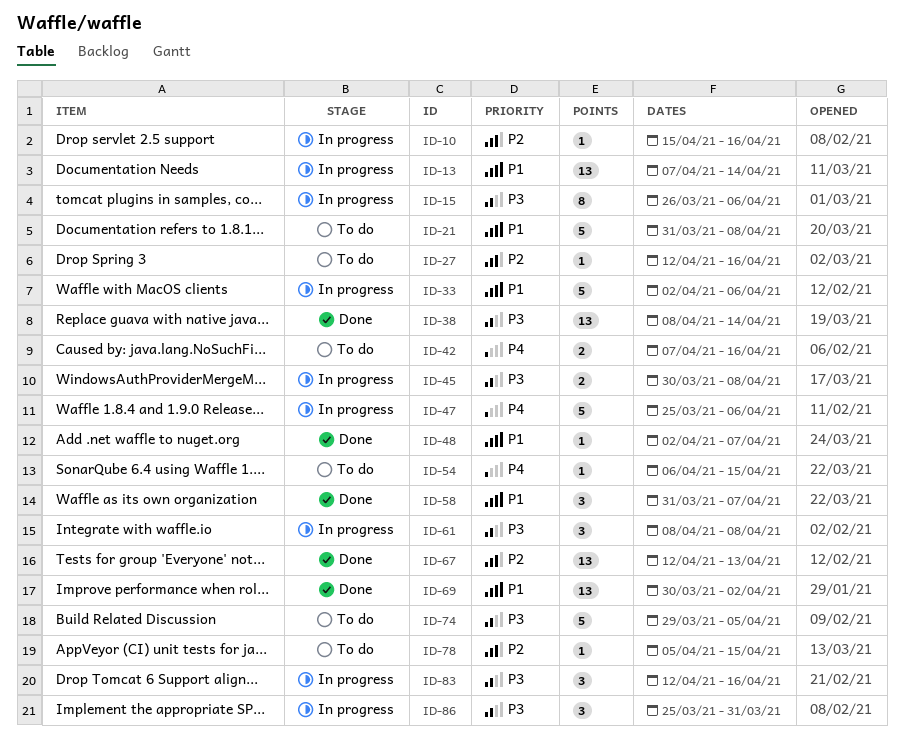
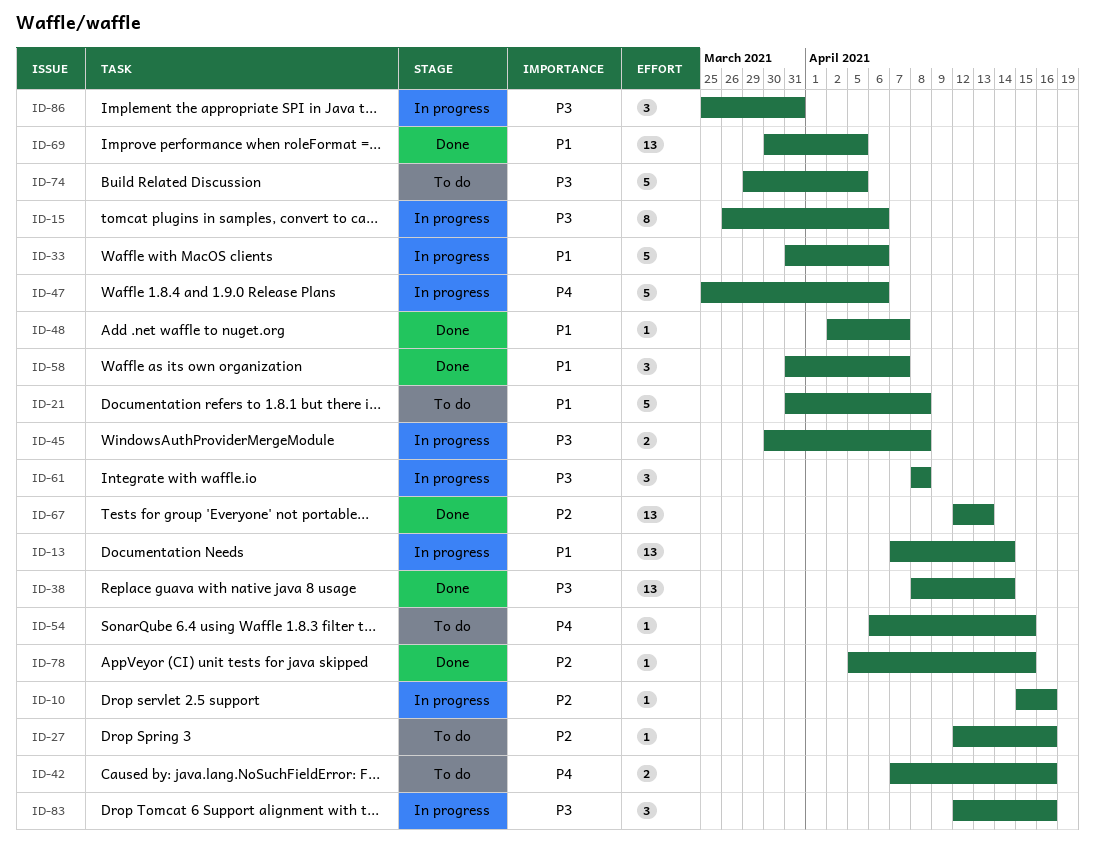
ID-33, start: Apr 2 -> Mar 31
ID-69, due: Apr 2 -> Apr 5
ID-78, status: To do -> Done

